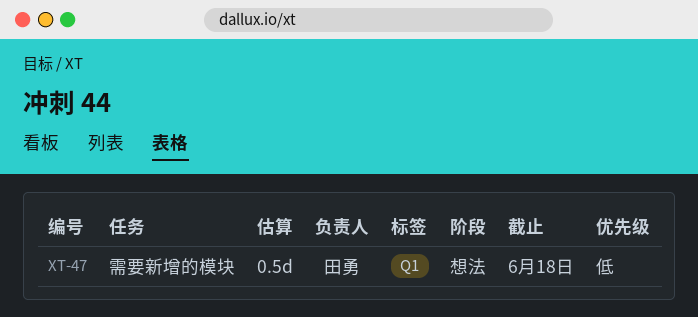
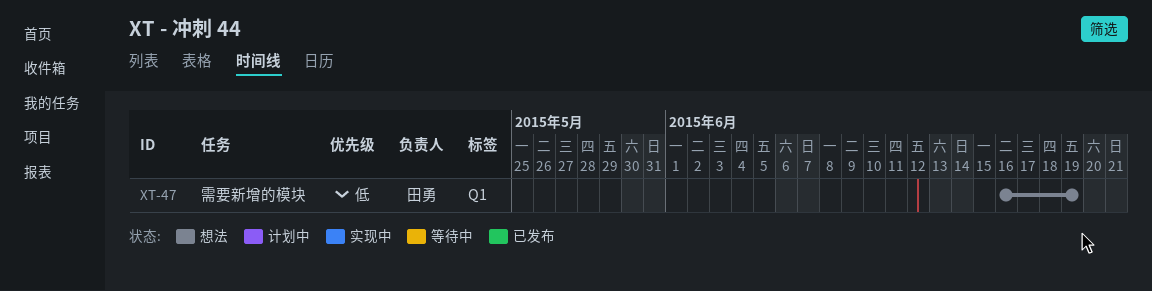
XT-47, due: Jun 18 -> Jun 19

